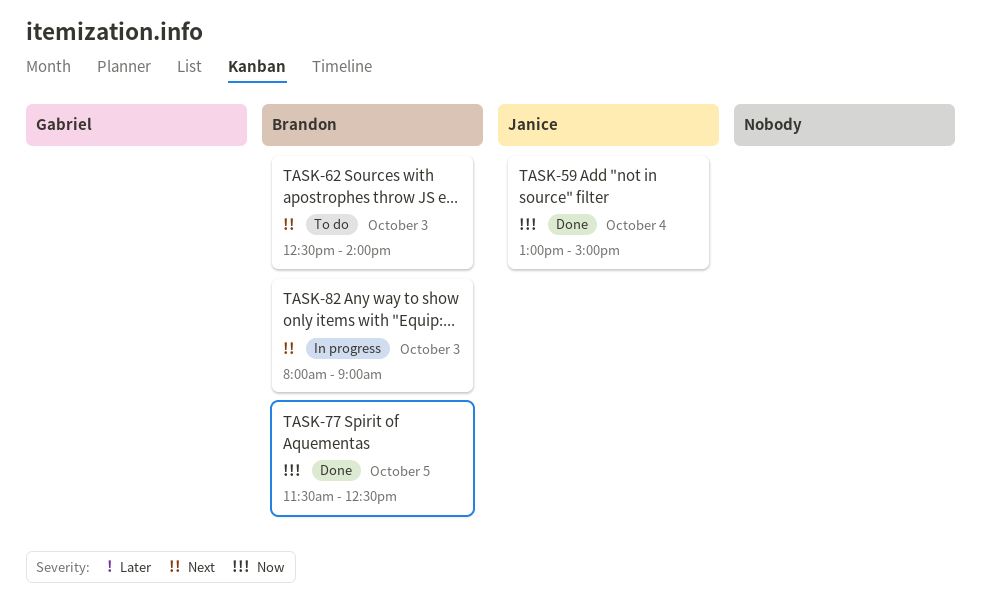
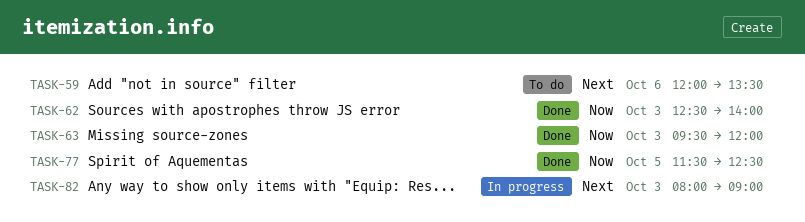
TASK-59, status: Done -> To do
TASK-59, priority: Now -> Next
TASK-59, day: Oct 4 -> Oct 6
TASK-59, begins: 13:00 -> 12:00
TASK-59, ends: 15:00 -> 13:30
TASK-62, status: To do -> Done
TASK-62, priority: Next -> Now
TASK-63: none -> present

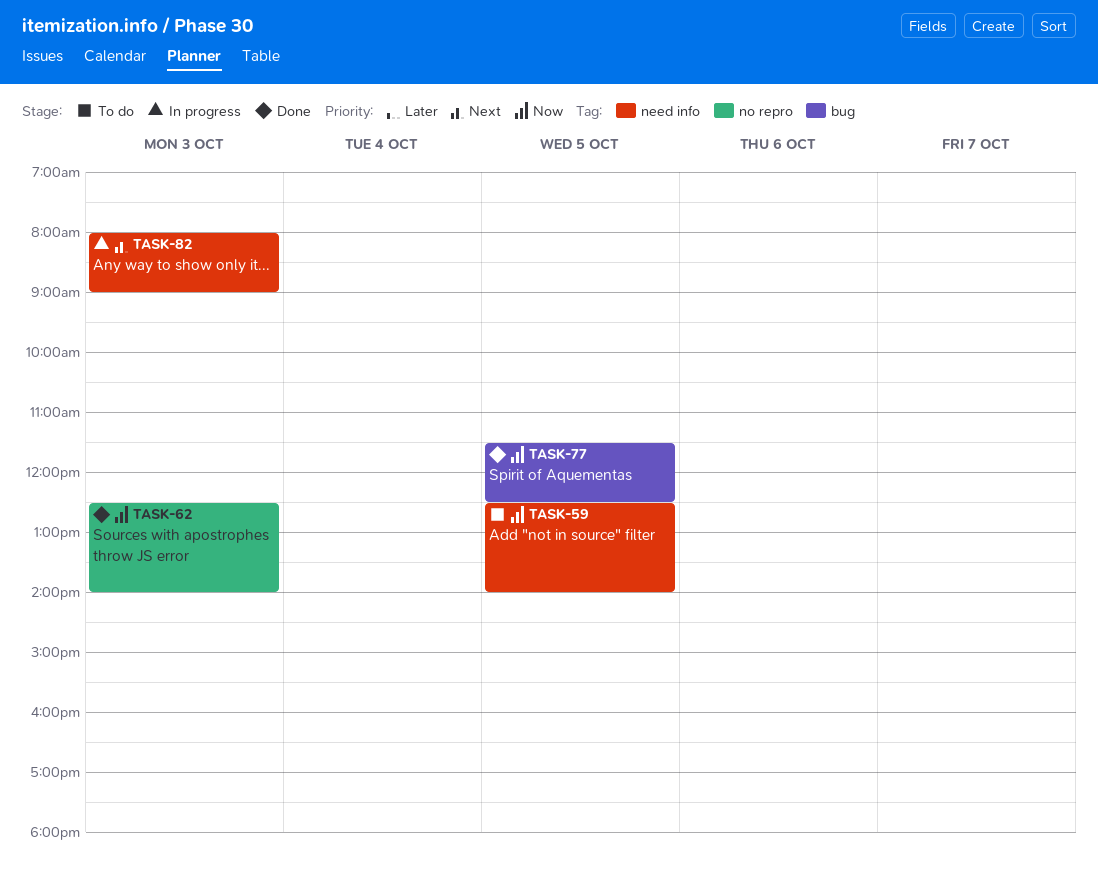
TASK-59, priority: Next -> Now
TASK-59, day: Oct 6 -> Oct 5
TASK-59, begins: 12:00 -> 12:30
TASK-59, ends: 13:30 -> 14:00
TASK-63: present -> none

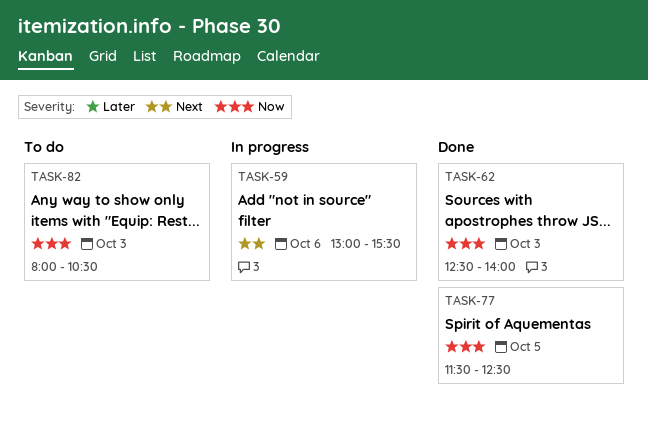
TASK-59, status: To do -> In progress
TASK-59, priority: Now -> Next
TASK-59, day: Oct 5 -> Oct 6
TASK-59, begins: 12:30 -> 13:00
TASK-59, ends: 14:00 -> 15:30
TASK-82, status: In progress -> To do
TASK-82, priority: Next -> Now
TASK-82, ends: 09:00 -> 10:30

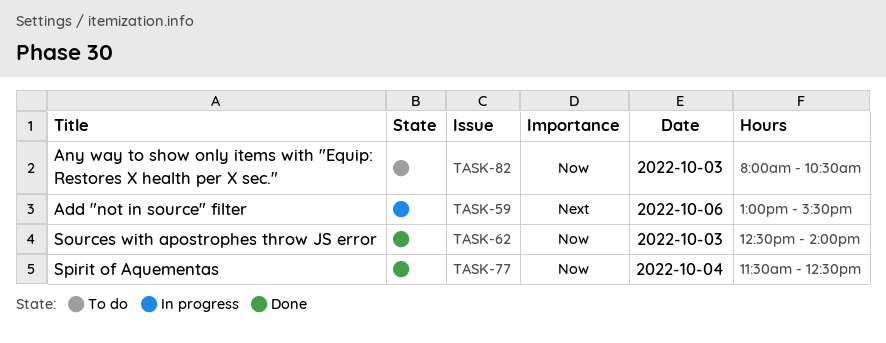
TASK-77, day: Oct 5 -> Oct 4

